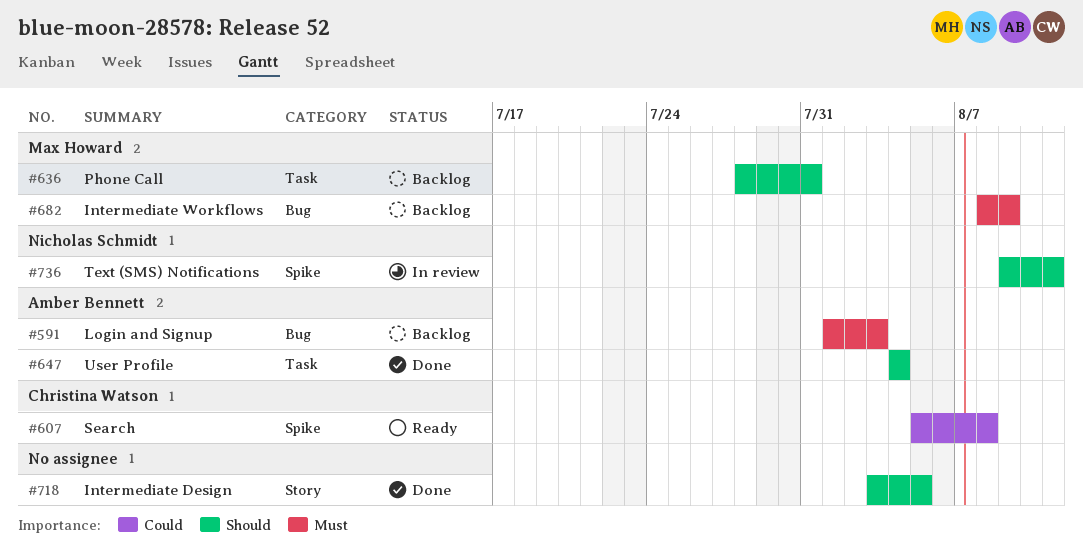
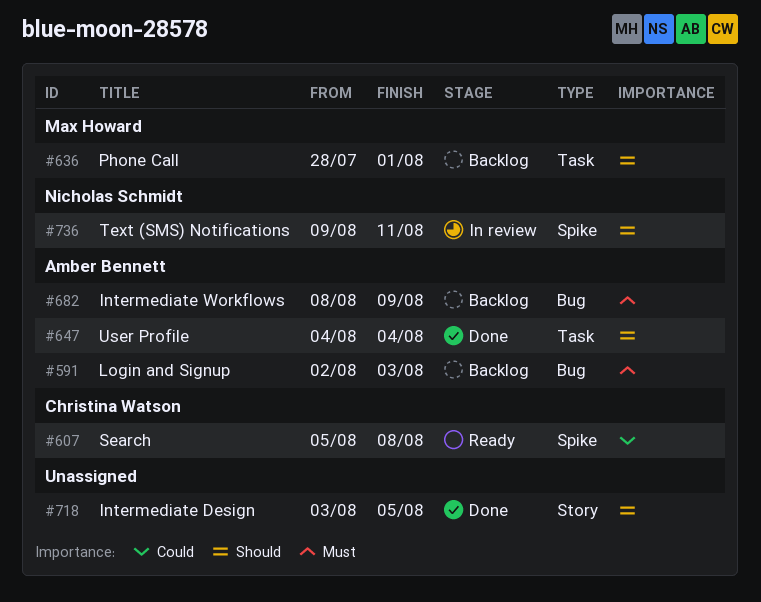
#591, start: Aug 1 -> Aug 2
#636, due: Jul 31 -> Aug 1
#682, owner: Max Howard -> Amber Bennett

